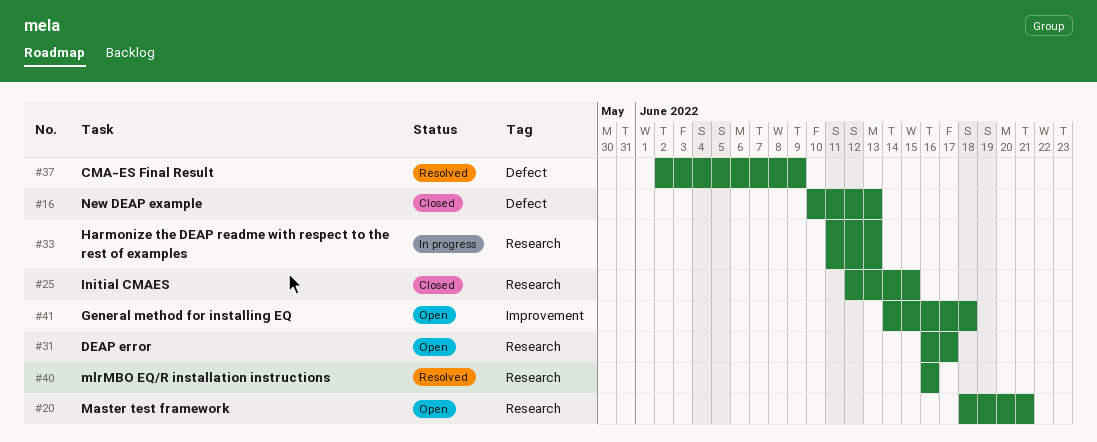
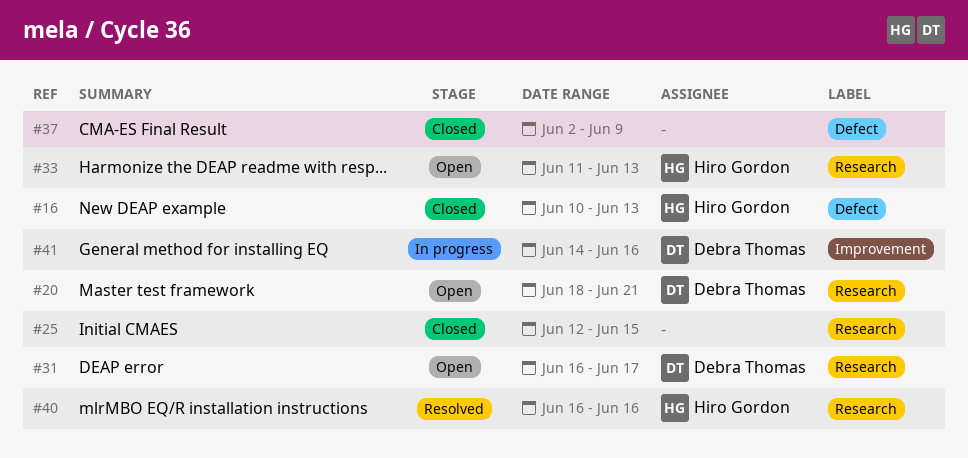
#33, status: In progress -> Open
#37, status: Resolved -> Closed
#41, status: Open -> In progress
#41, due: Jun 18 -> Jun 16

